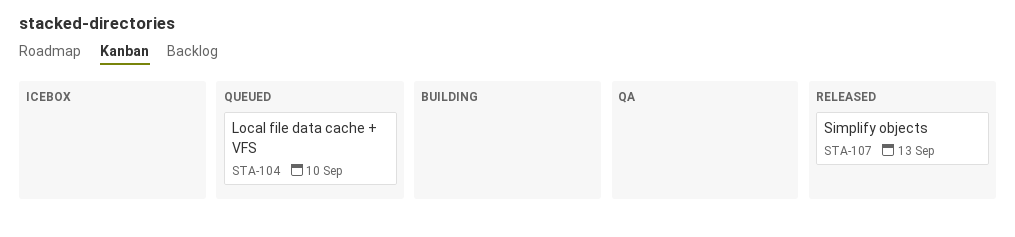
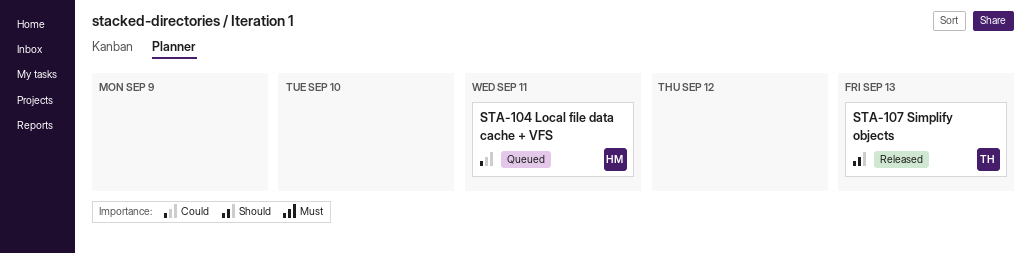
STA-104, due: Sep 10 -> Sep 11

